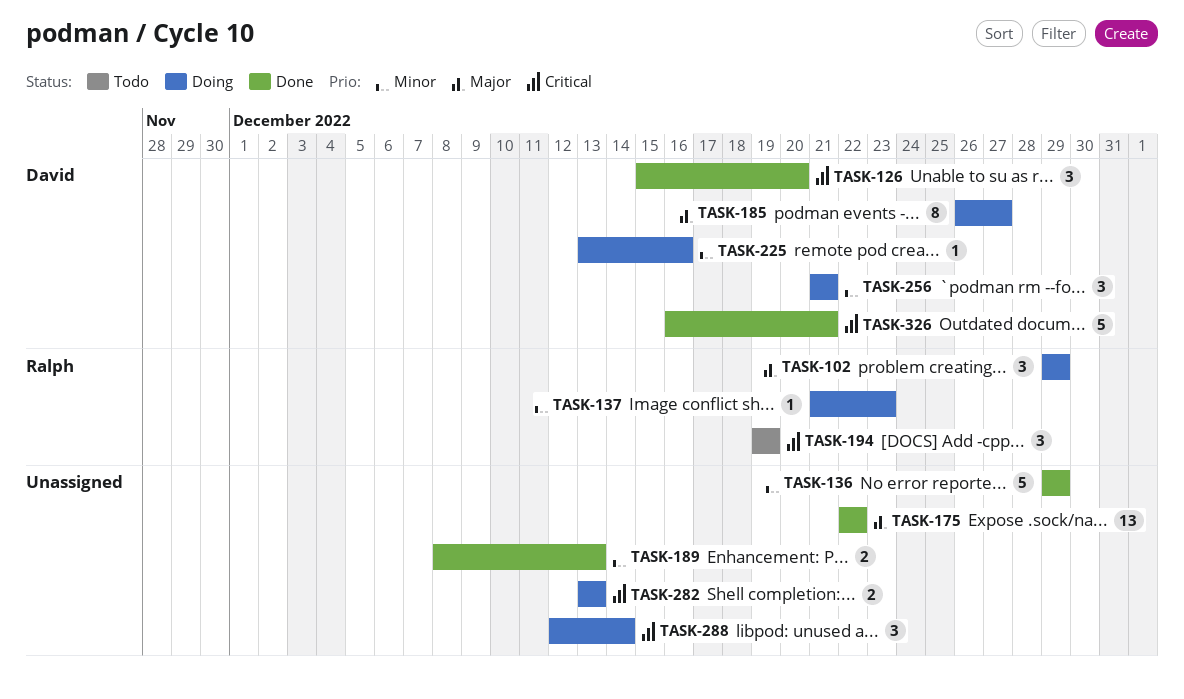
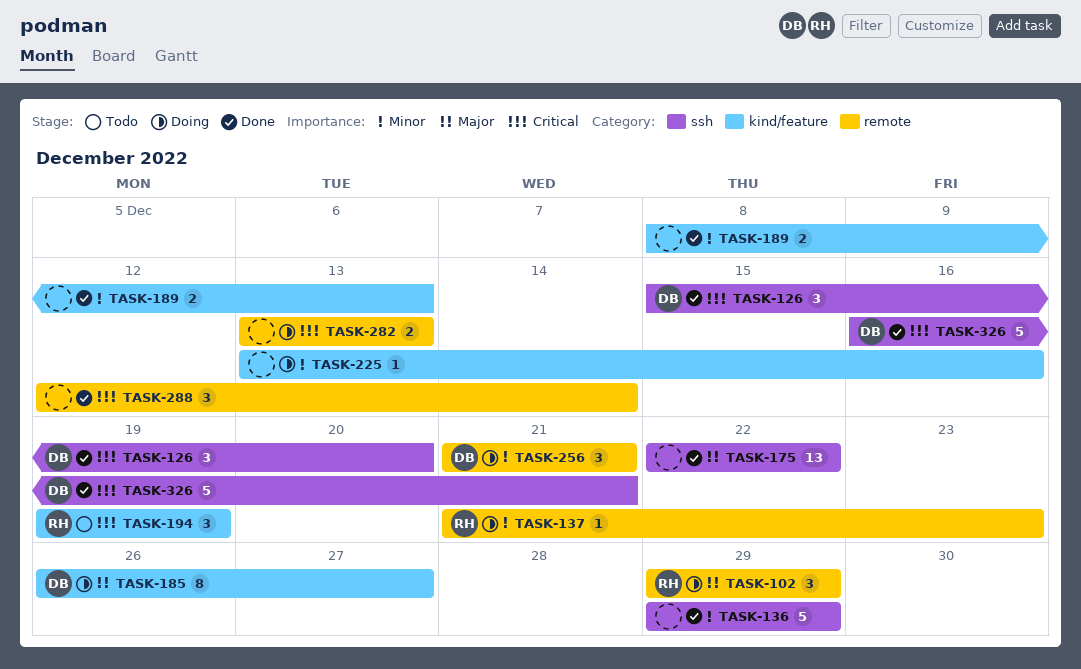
TASK-225, owner: David -> none
TASK-288, status: Doing -> Done

